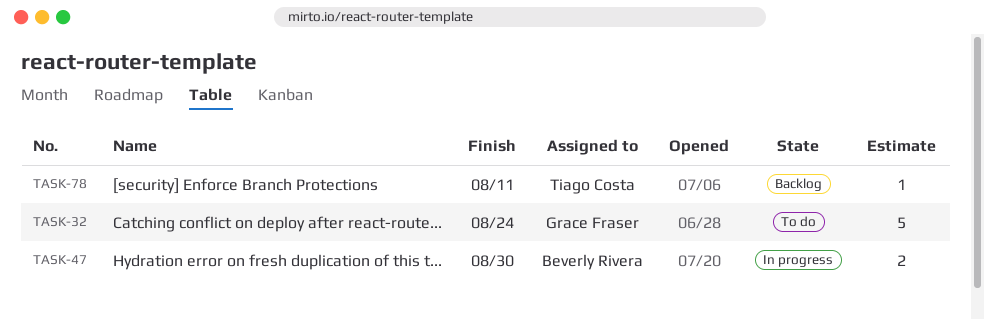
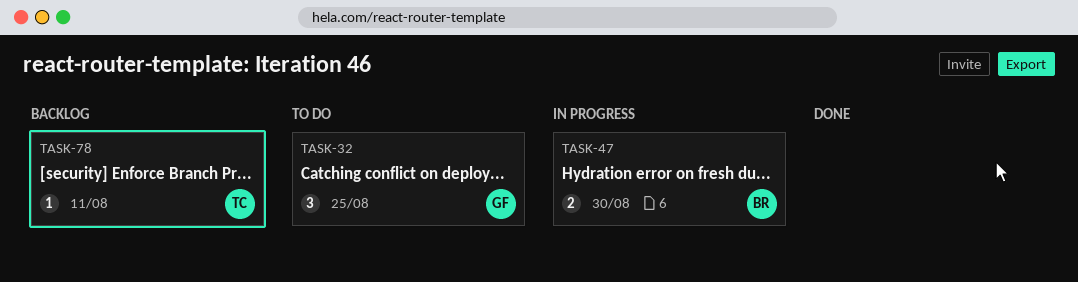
TASK-32, estimate: 5 -> 3
TASK-32, due: Aug 24 -> Aug 25

